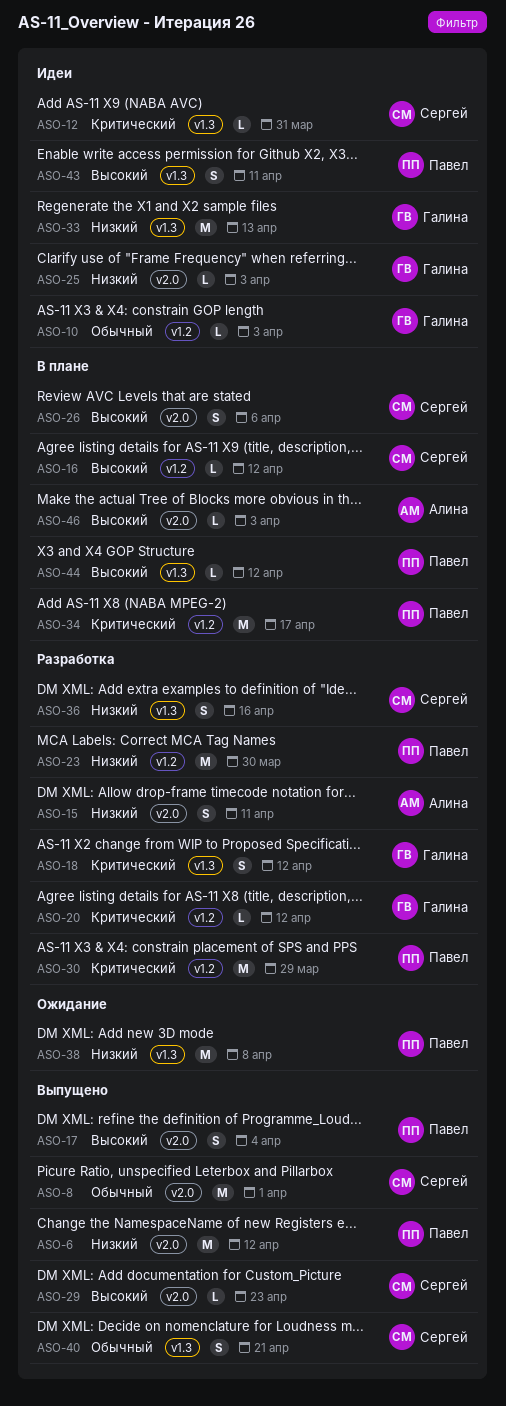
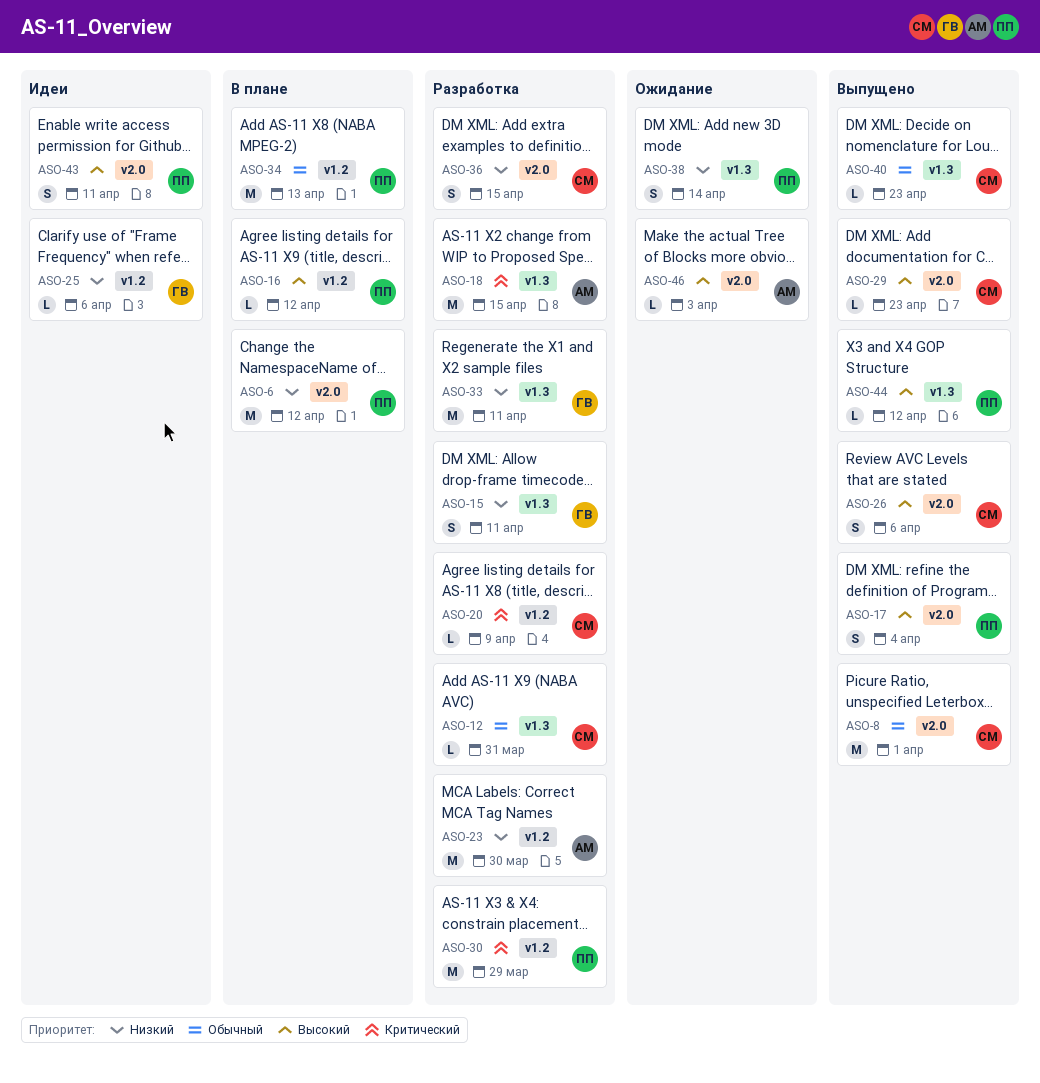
ASO-6, status: Выпущено -> В плане
ASO-10: present -> none
ASO-12, status: Идеи -> Разработка
ASO-12, priority: Критический -> Обычный
ASO-15, owner: Алина -> Галина
ASO-15, label: v2.0 -> v1.3
ASO-16, owner: Сергей -> Павел
ASO-18, owner: Галина -> Алина
ASO-18, estimate: S -> M
ASO-18, due: Apr 12 -> Apr 15
ASO-20, owner: Галина -> Сергей
ASO-20, due: Apr 12 -> Apr 9
ASO-23, owner: Павел -> Алина
ASO-25, label: v2.0 -> v1.2
ASO-25, due: Apr 3 -> Apr 6
ASO-26, status: В плане -> Выпущено
ASO-33, status: Идеи -> Разработка
ASO-33, due: Apr 13 -> Apr 11
ASO-34, priority: Критический -> Обычный
ASO-34, due: Apr 17 -> Apr 13
ASO-36, label: v1.3 -> v2.0
ASO-36, due: Apr 16 -> Apr 15
ASO-38, estimate: M -> S
ASO-38, due: Apr 8 -> Apr 14
ASO-40, estimate: S -> L
ASO-40, due: Apr 21 -> Apr 23
ASO-43, label: v1.3 -> v2.0
ASO-44, status: В плане -> Выпущено
ASO-46, status: В плане -> Ожидание

